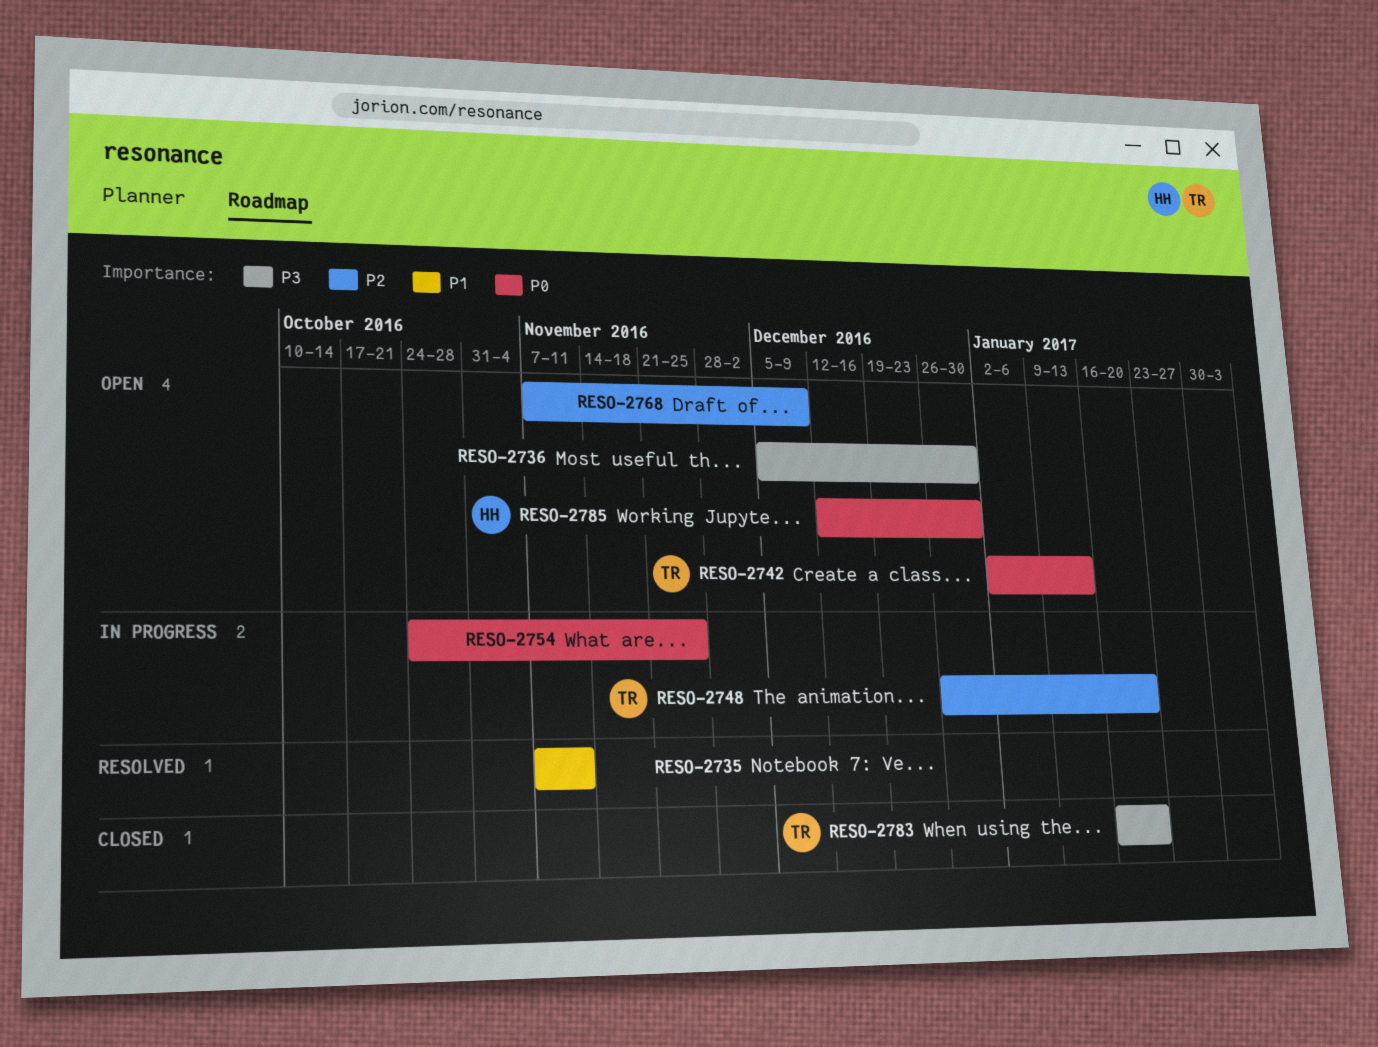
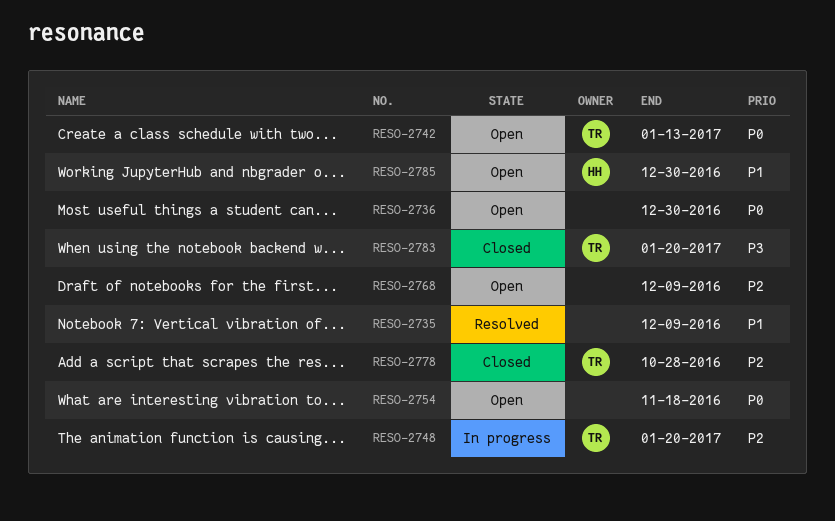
RESO-2735, due: Nov 11 -> Dec 9
RESO-2736, priority: P3 -> P0
RESO-2754, status: In progress -> Open
RESO-2754, due: Nov 25 -> Nov 18
RESO-2778: none -> present
RESO-2785, priority: P0 -> P1

